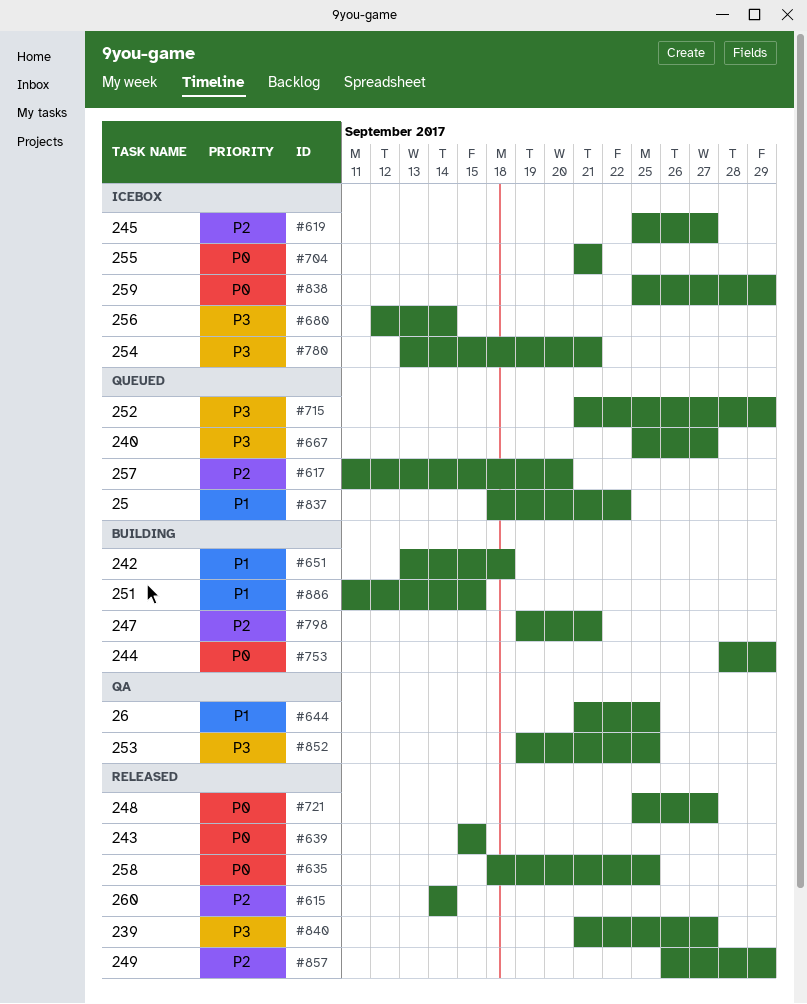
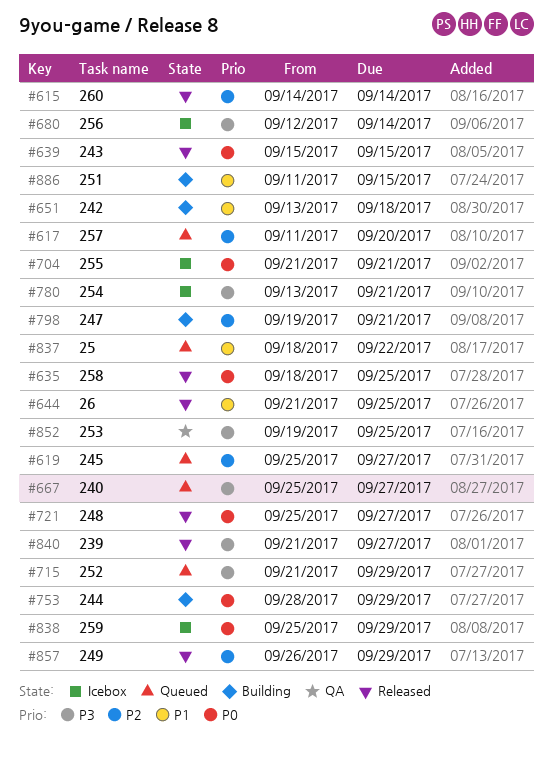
#619, status: Icebox -> Queued
#644, status: QA -> Released

